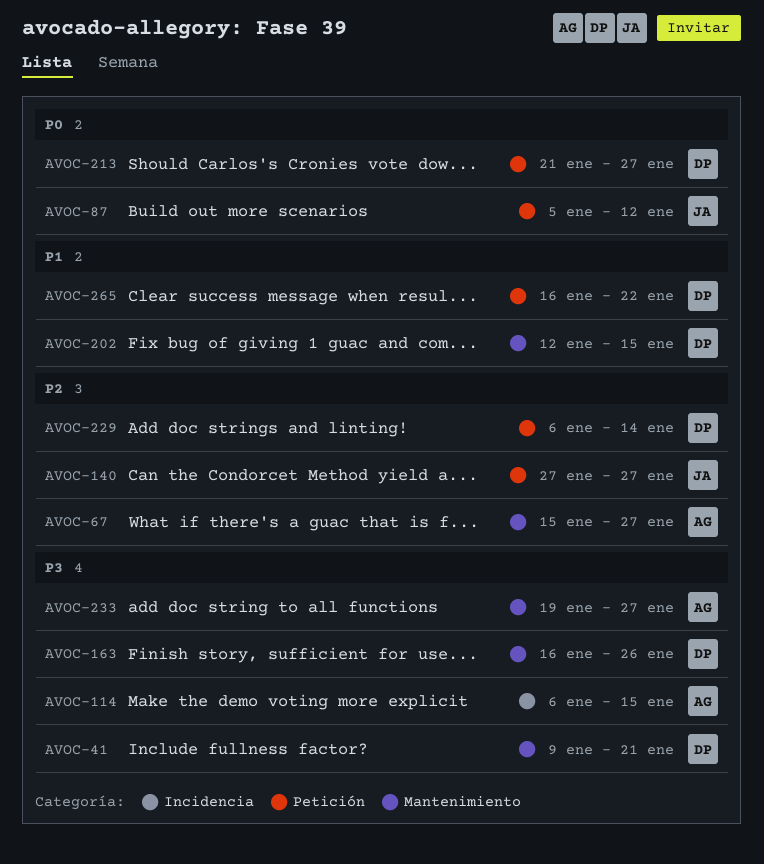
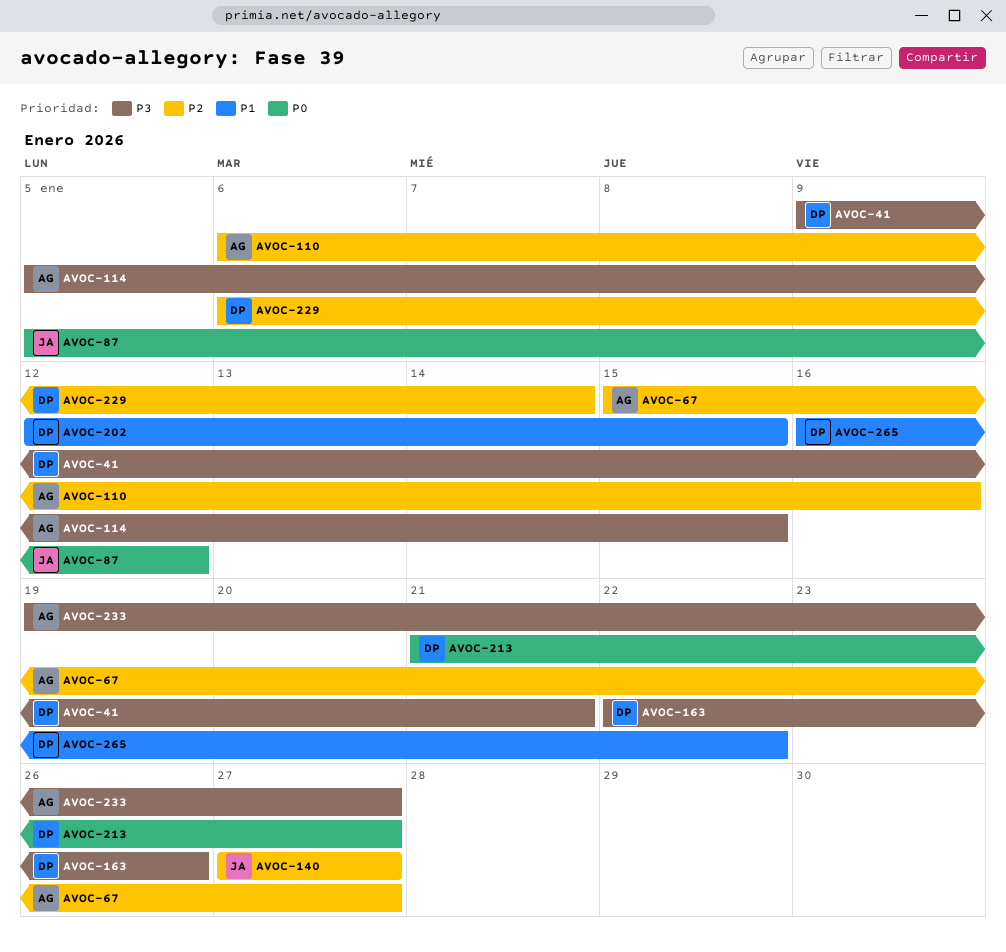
AVOC-110: none -> present
AVOC-114, start: Jan 6 -> Jan 5
AVOC-163, start: Jan 16 -> Jan 22

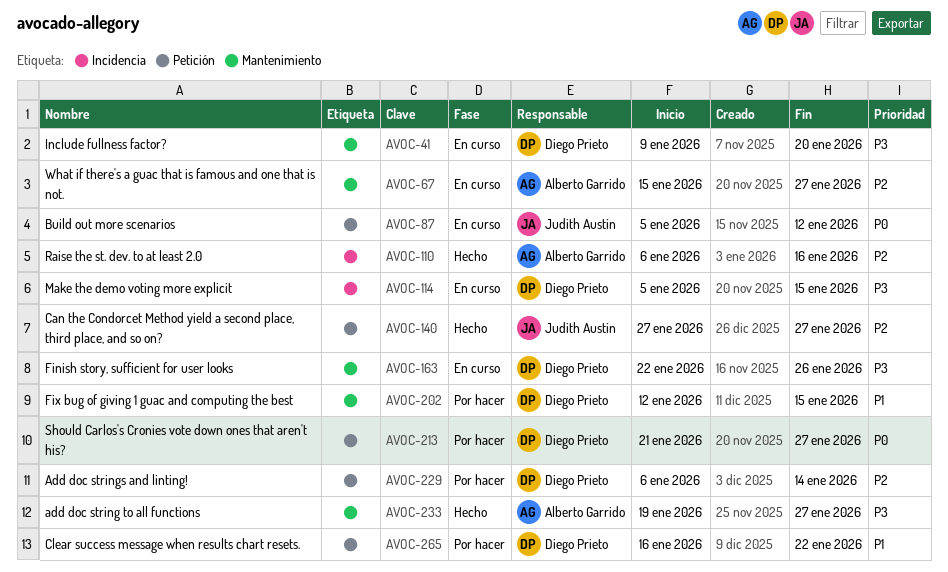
AVOC-41, due: Jan 21 -> Jan 20
AVOC-114, owner: Alberto Garrido -> Diego Prieto

